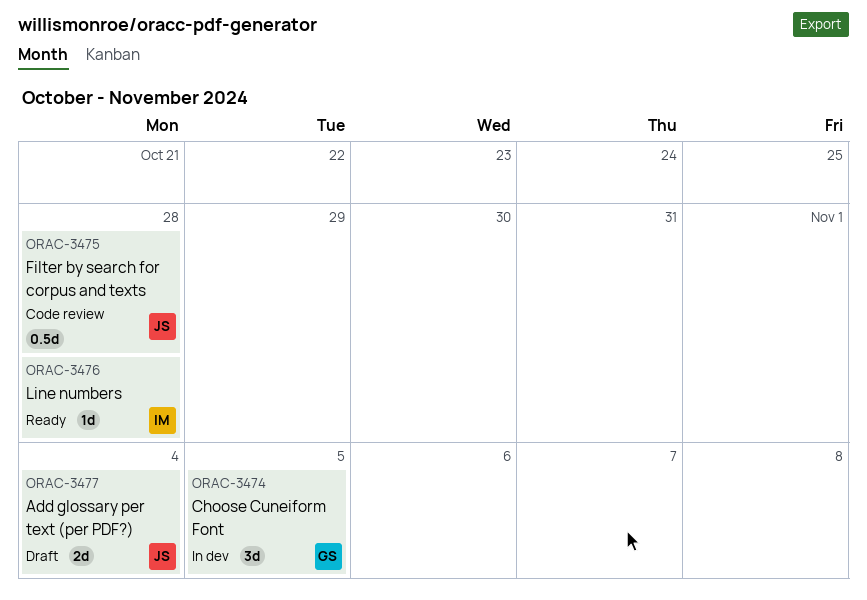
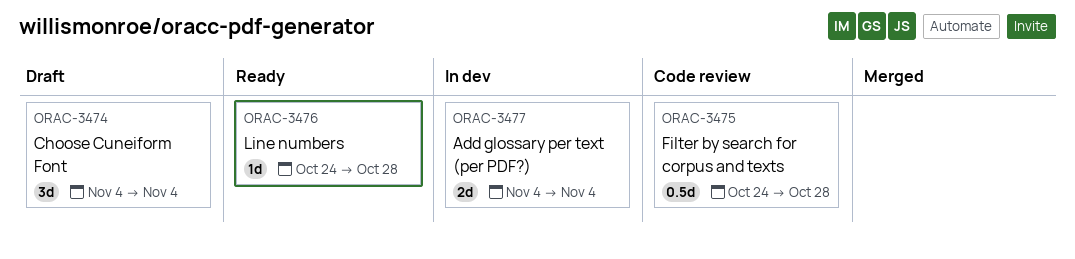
ORAC-3474, status: In dev -> Draft
ORAC-3474, due: Nov 5 -> Nov 4
ORAC-3477, status: Draft -> In dev

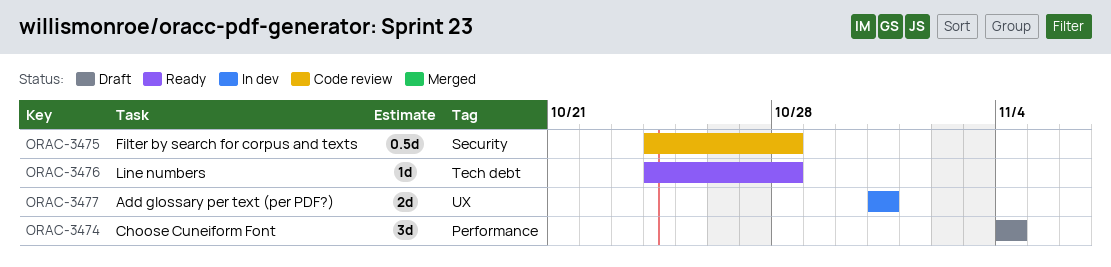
ORAC-3477, start: Nov 4 -> Oct 31
ORAC-3477, due: Nov 4 -> Oct 31

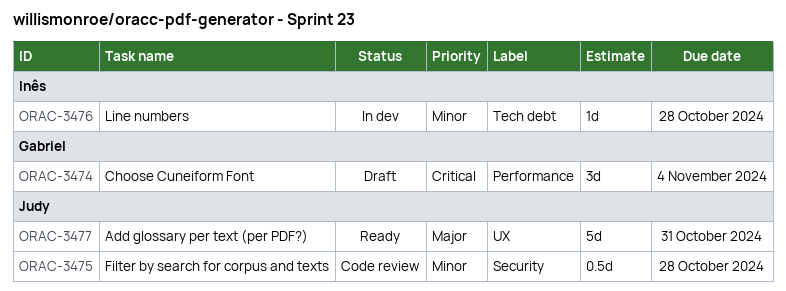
ORAC-3476, status: Ready -> In dev
ORAC-3477, status: In dev -> Ready
ORAC-3477, estimate: 2d -> 5d

